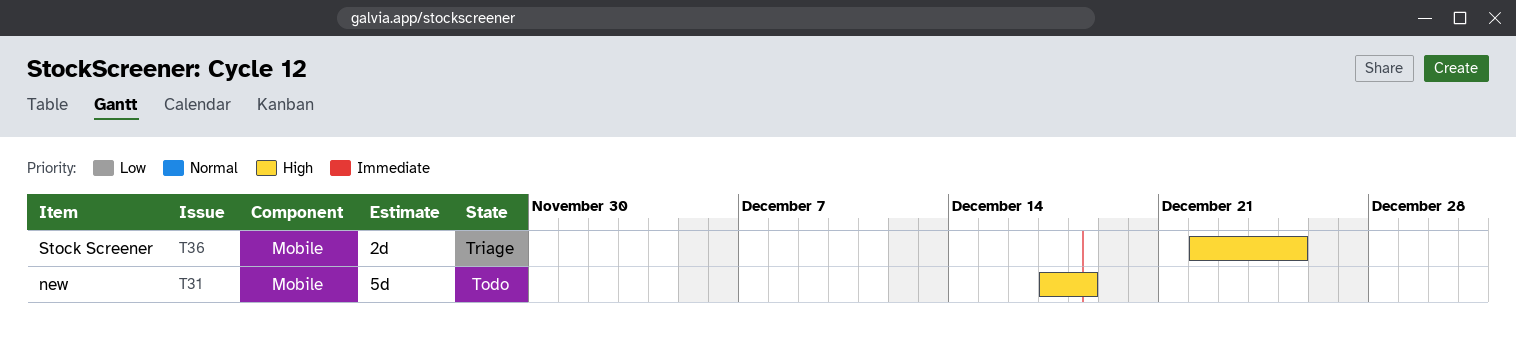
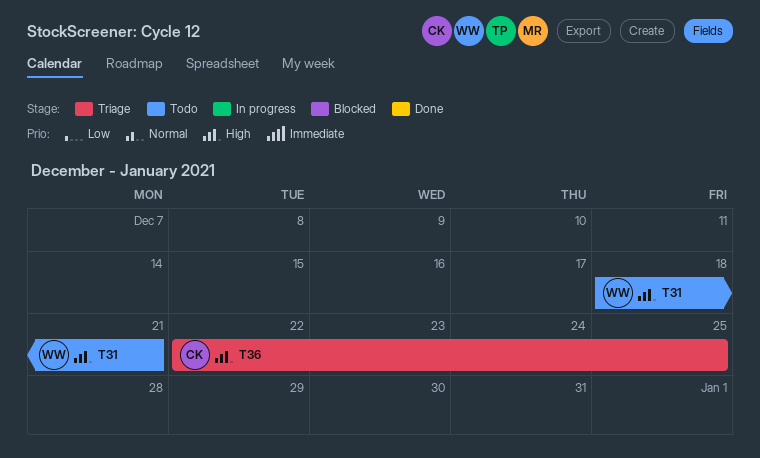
T31, start: Dec 17 -> Dec 18
T31, due: Dec 18 -> Dec 21

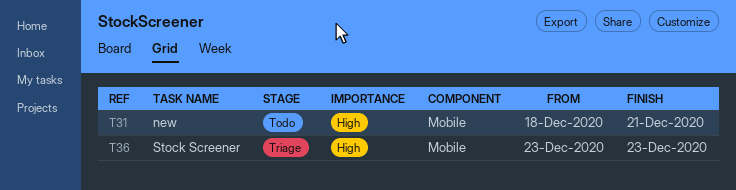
T36, start: Dec 22 -> Dec 23
T36, due: Dec 25 -> Dec 23

